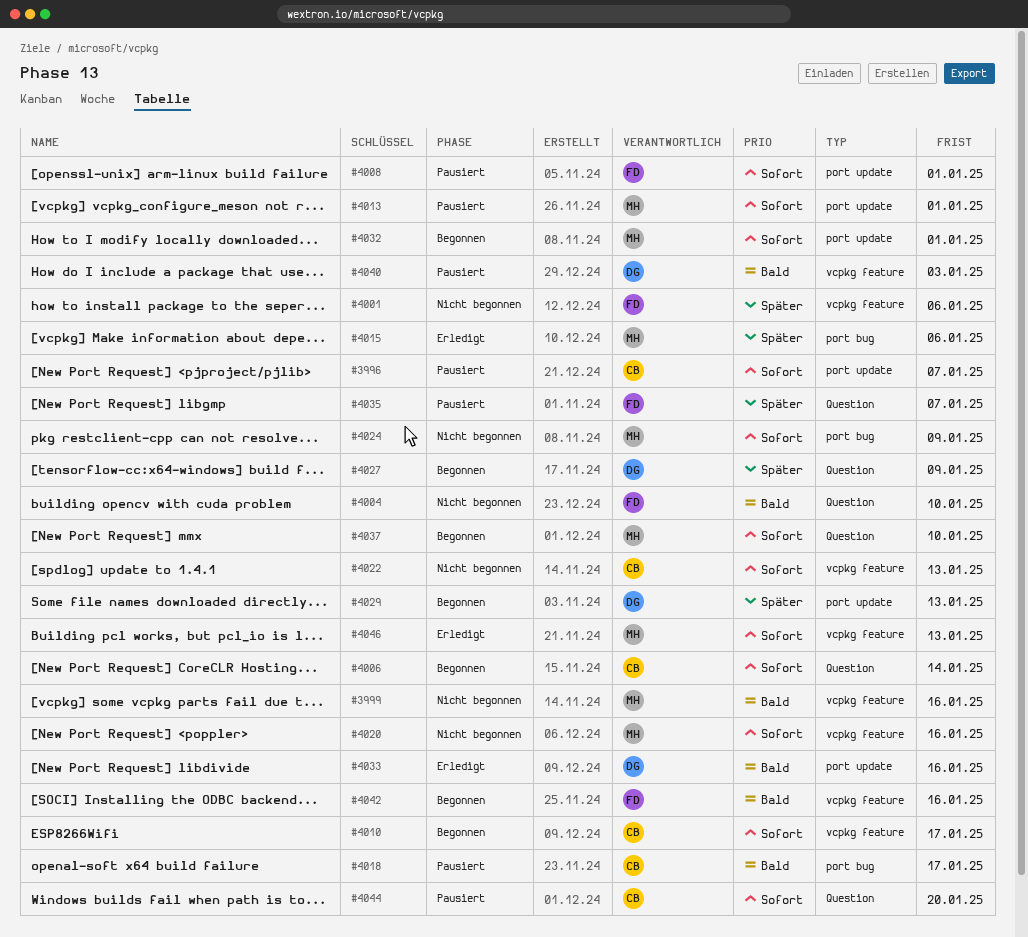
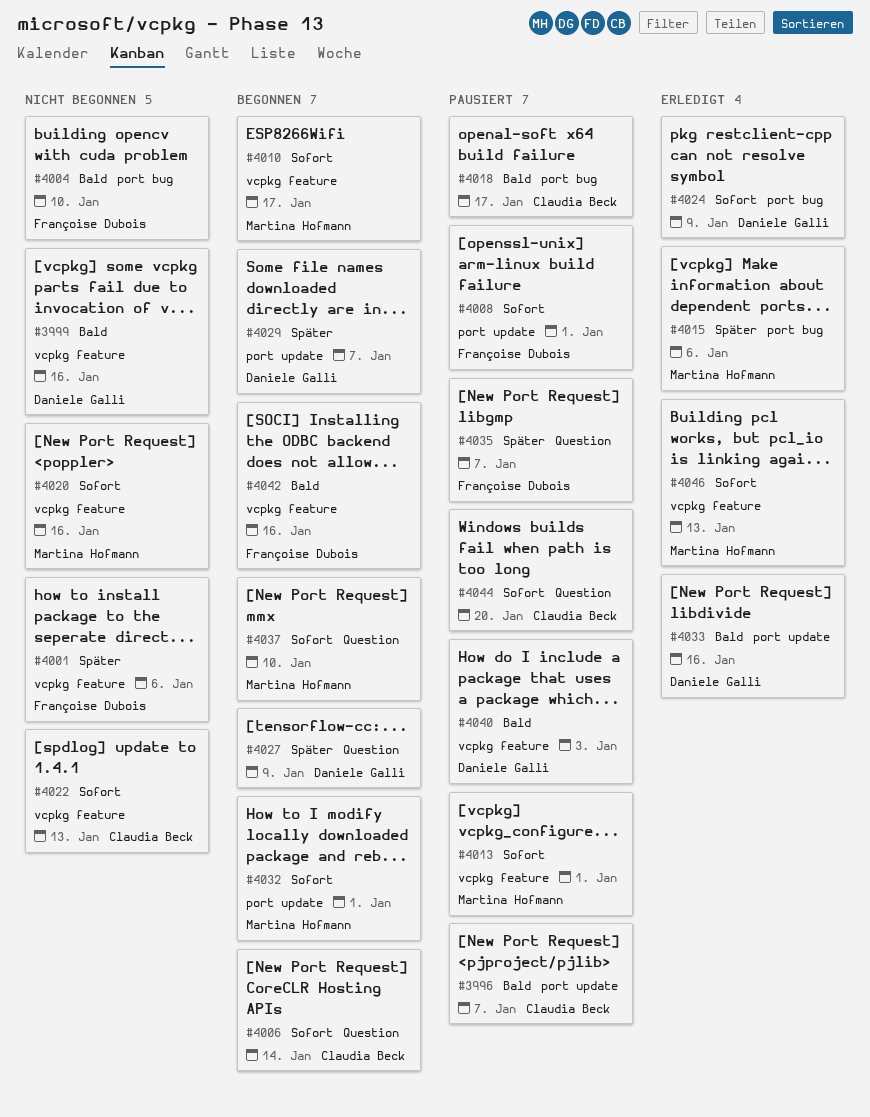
#3996, priority: Sofort -> Bald
#3999, owner: Martina Hofmann -> Daniele Galli
#4004, label: Question -> port bug
#4010, owner: Claudia Beck -> Martina Hofmann
#4013, label: port update -> vcpkg feature
#4024, status: Nicht begonnen -> Erledigt
#4024, owner: Martina Hofmann -> Daniele Galli
#4029, due: Jan 13 -> Jan 7

